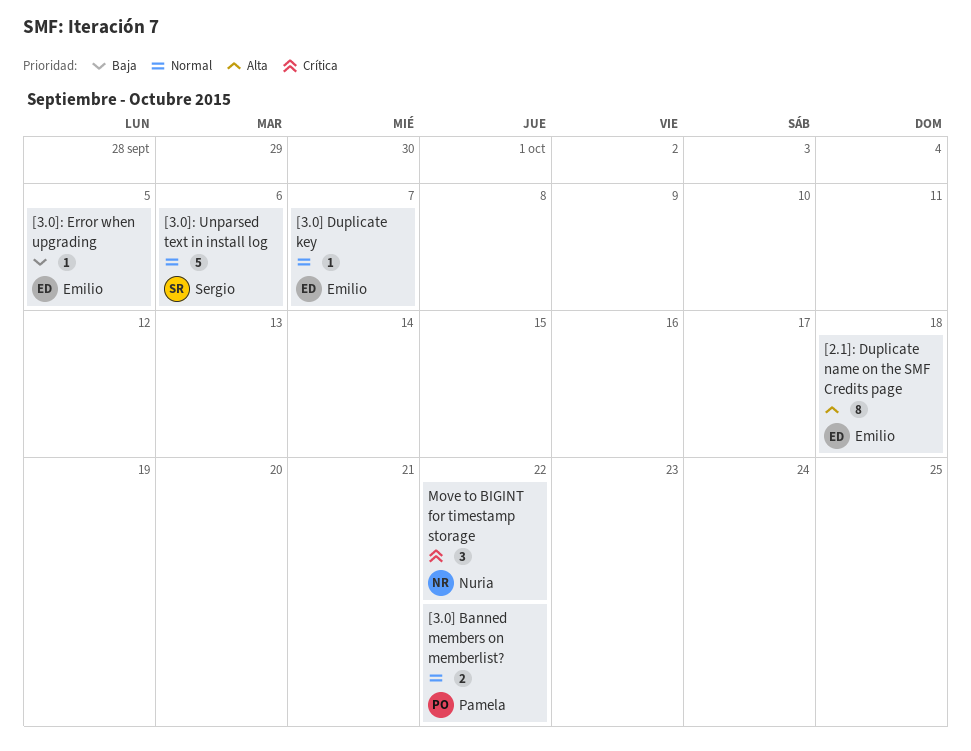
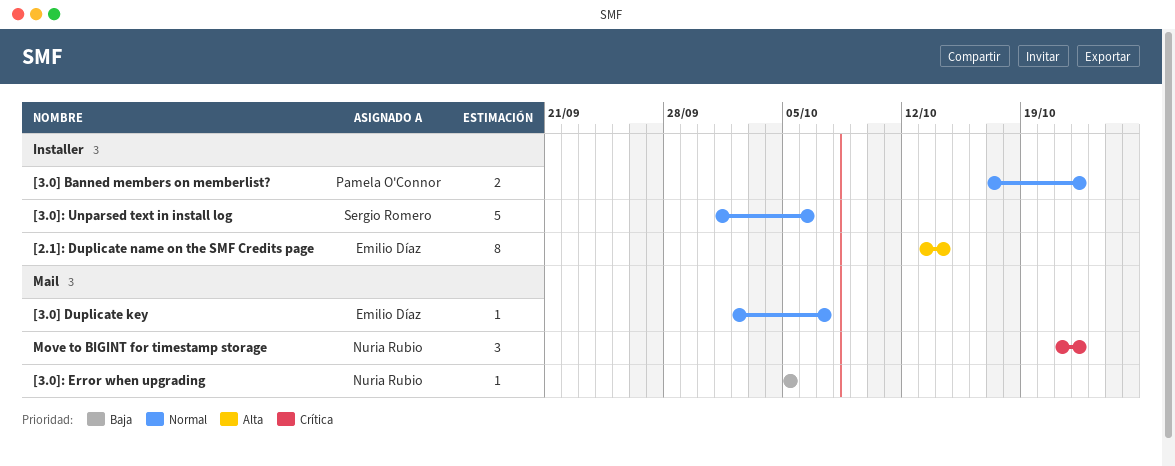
[2.1]: Duplicate name on the SMF Credits page, due: Oct 18 -> Oct 14
[3.0]: Error when upgrading, owner: Emilio Díaz -> Nuria Rubio

